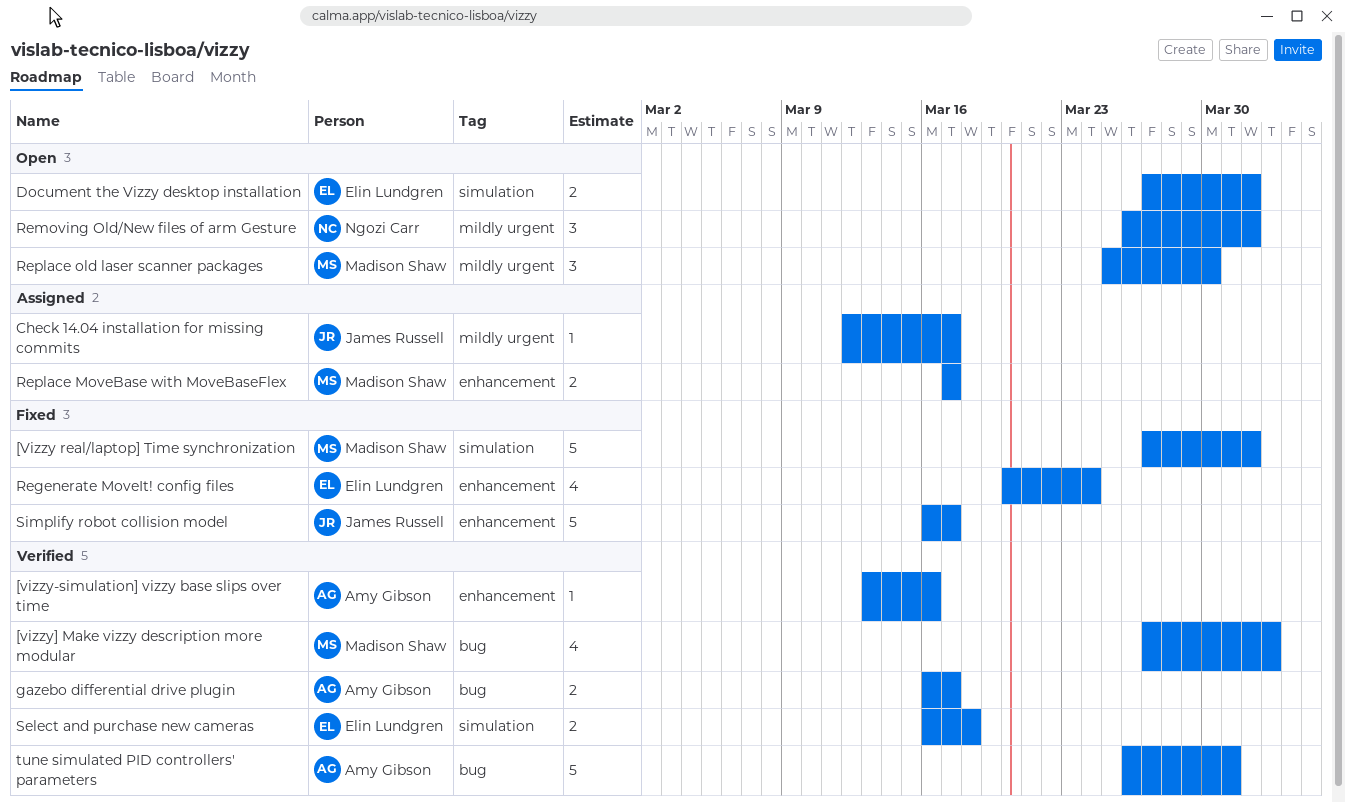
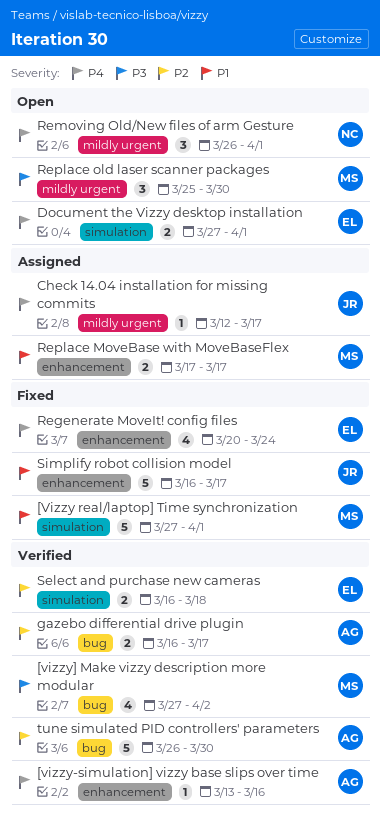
tune simulated PID controllers' parameters, due: Mar 31 -> Mar 30

